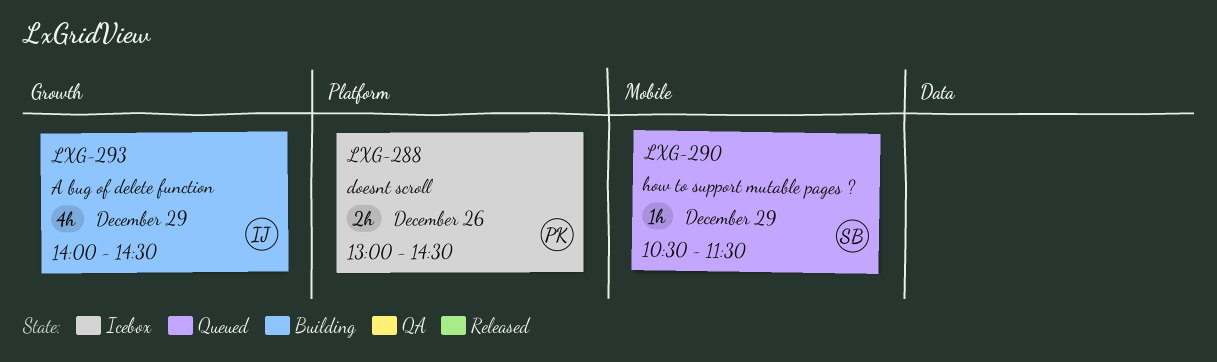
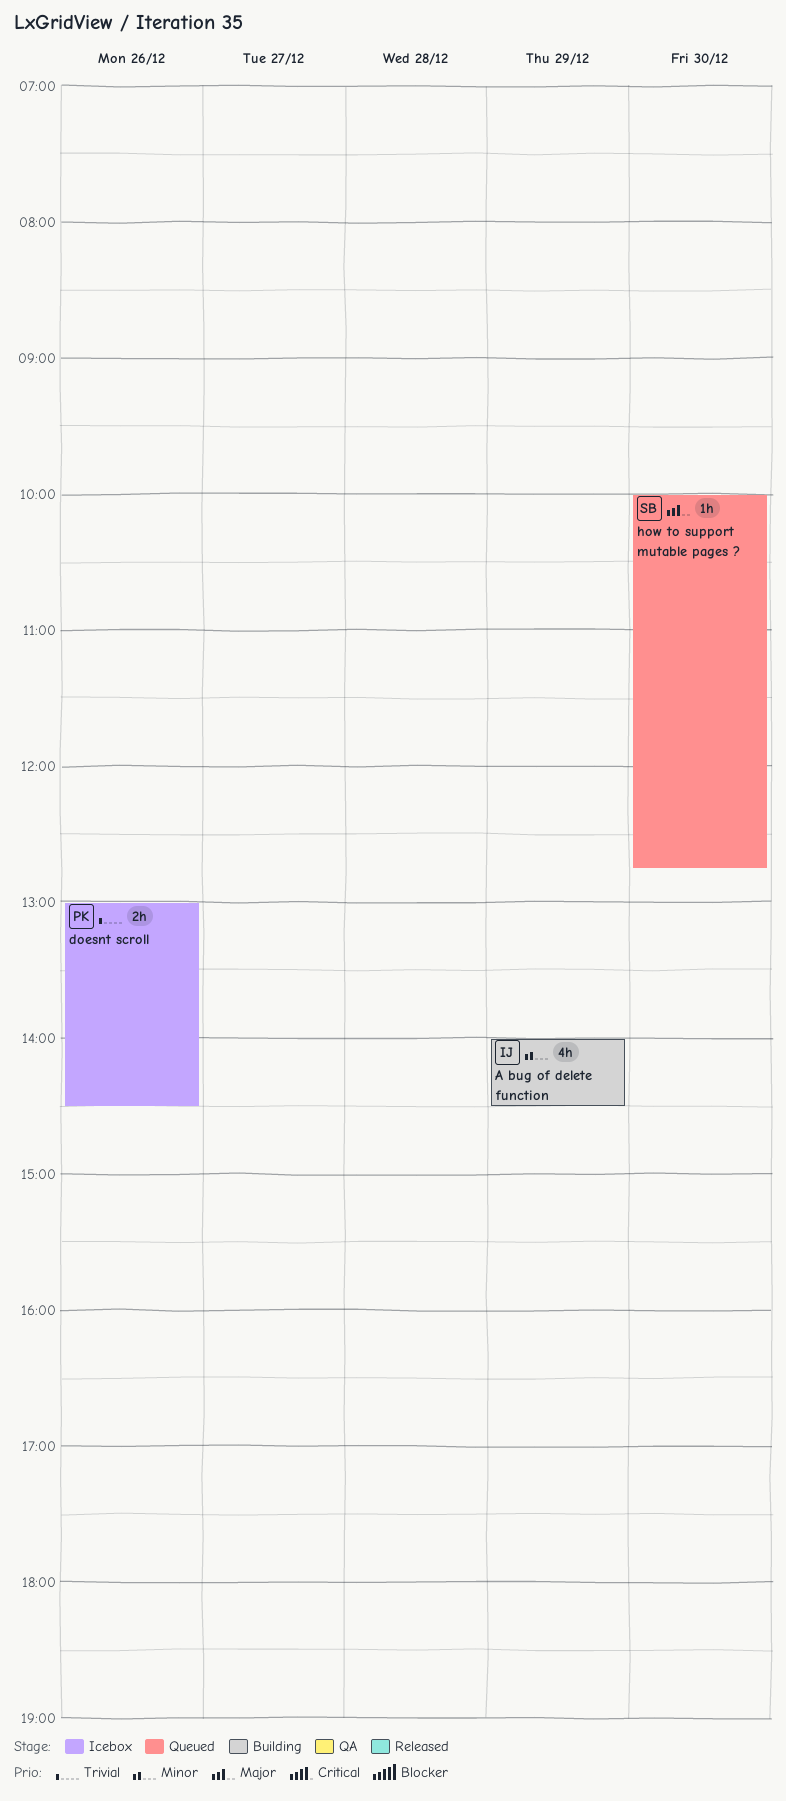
how to support mutable pages ?, day: Dec 29 -> Dec 30
how to support mutable pages ?, begins: 10:30 -> 10:00
how to support mutable pages ?, ends: 11:30 -> 12:45

